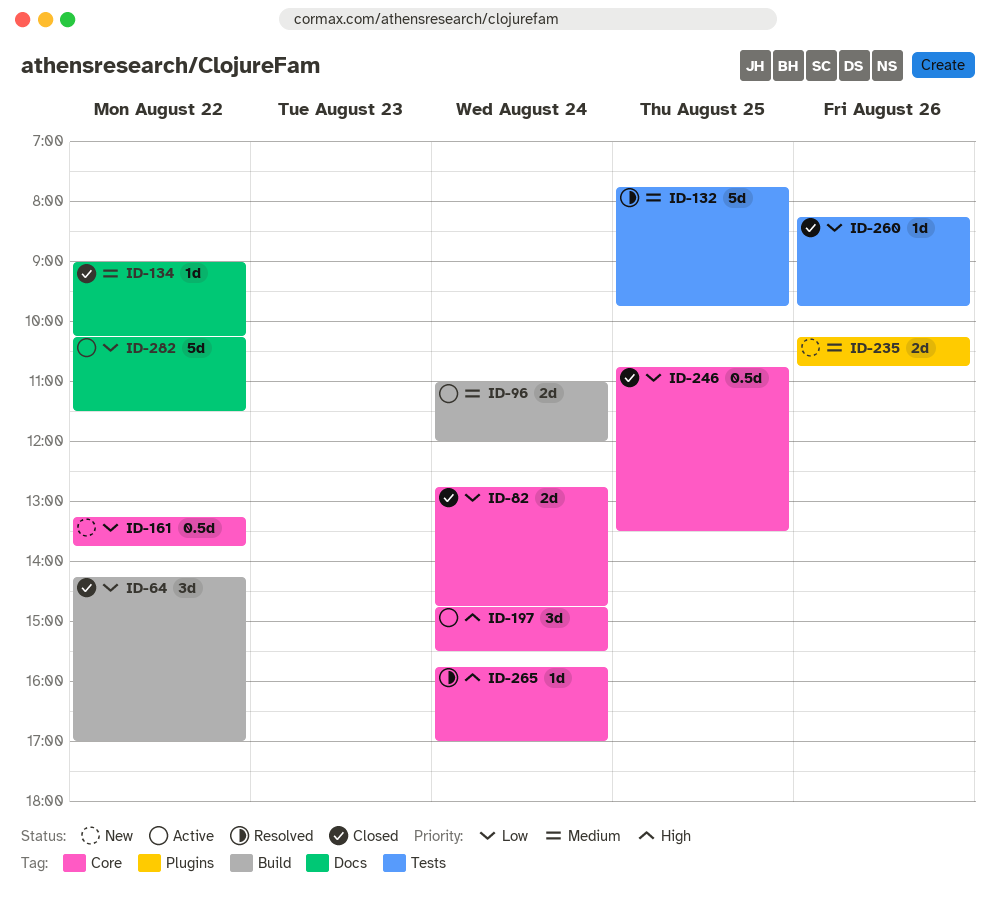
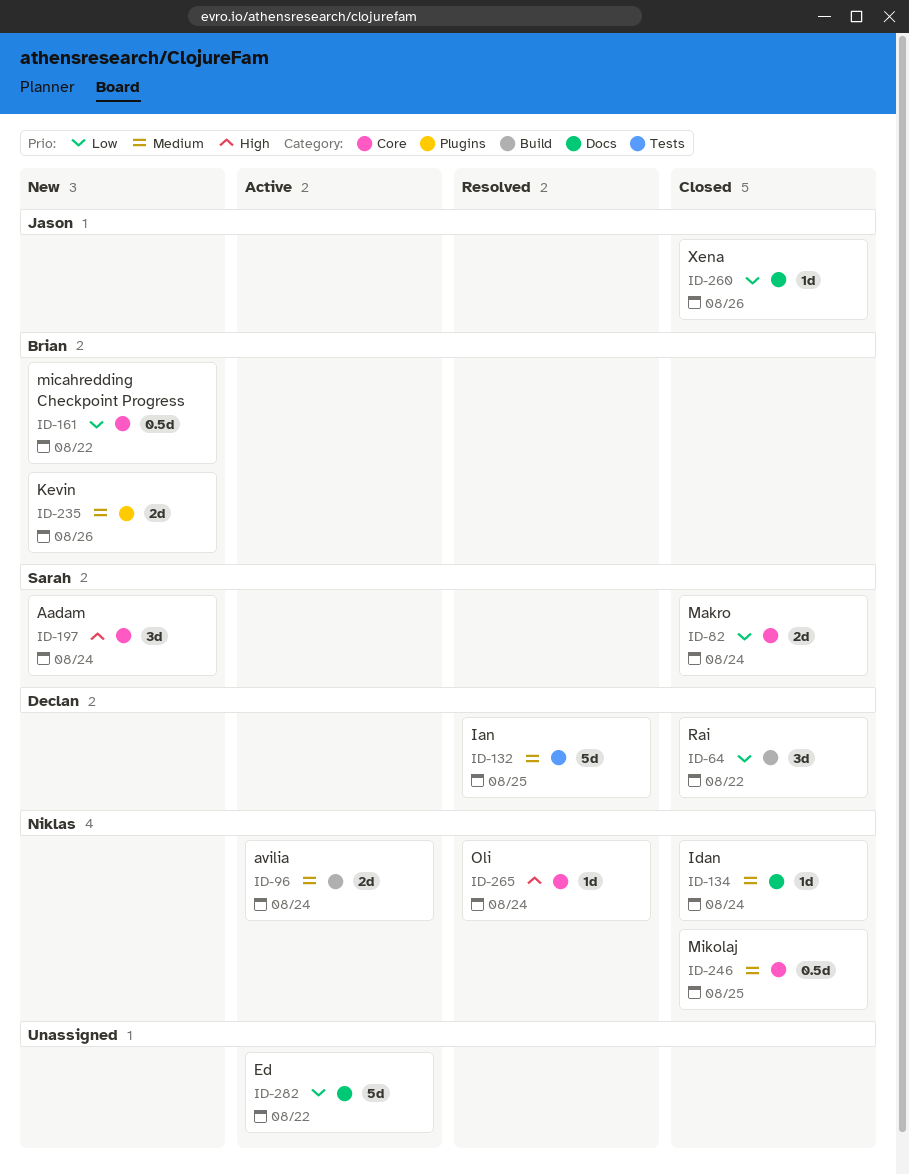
ID-134, day: Aug 22 -> Aug 24
ID-197, status: Active -> New
ID-246, priority: Low -> Medium
ID-260, label: Tests -> Docs

